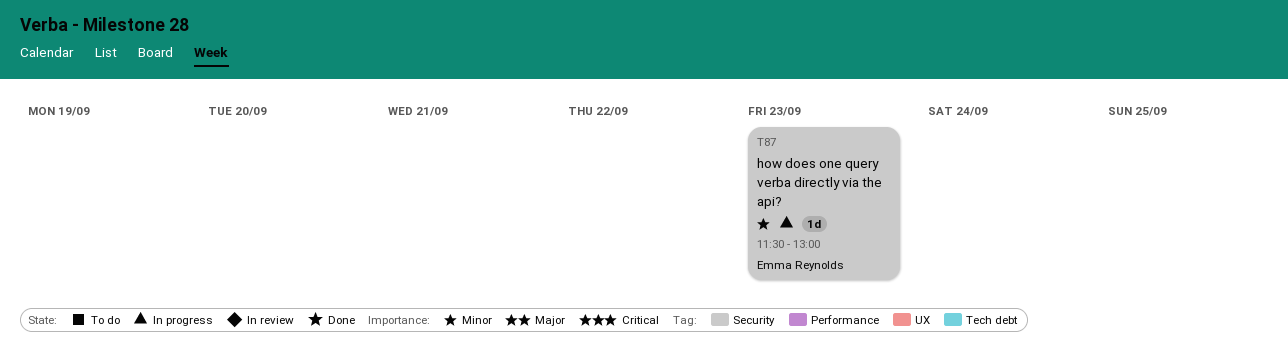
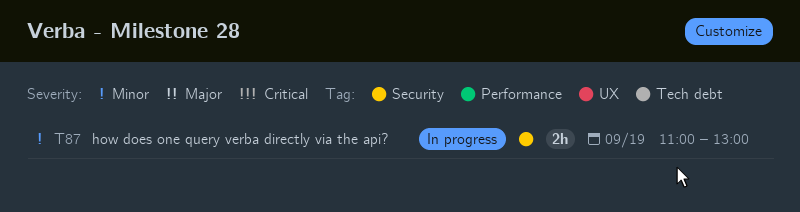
T87, estimate: 1d -> 2h
T87, day: Sep 23 -> Sep 19
T87, begins: 11:30 -> 11:00

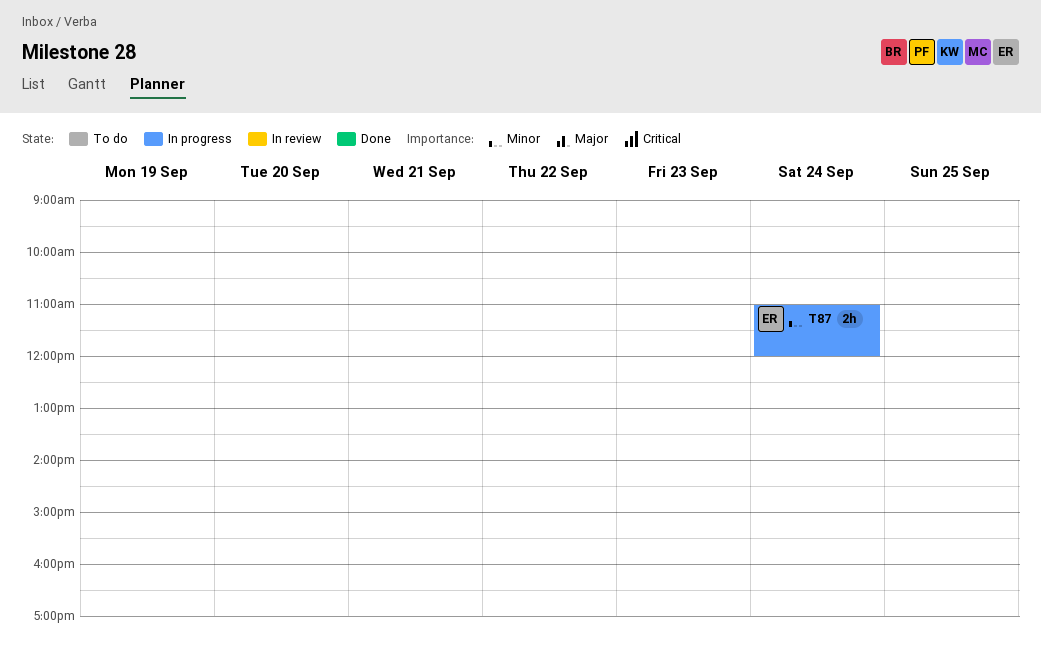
T87, day: Sep 19 -> Sep 24
T87, ends: 13:00 -> 12:00

